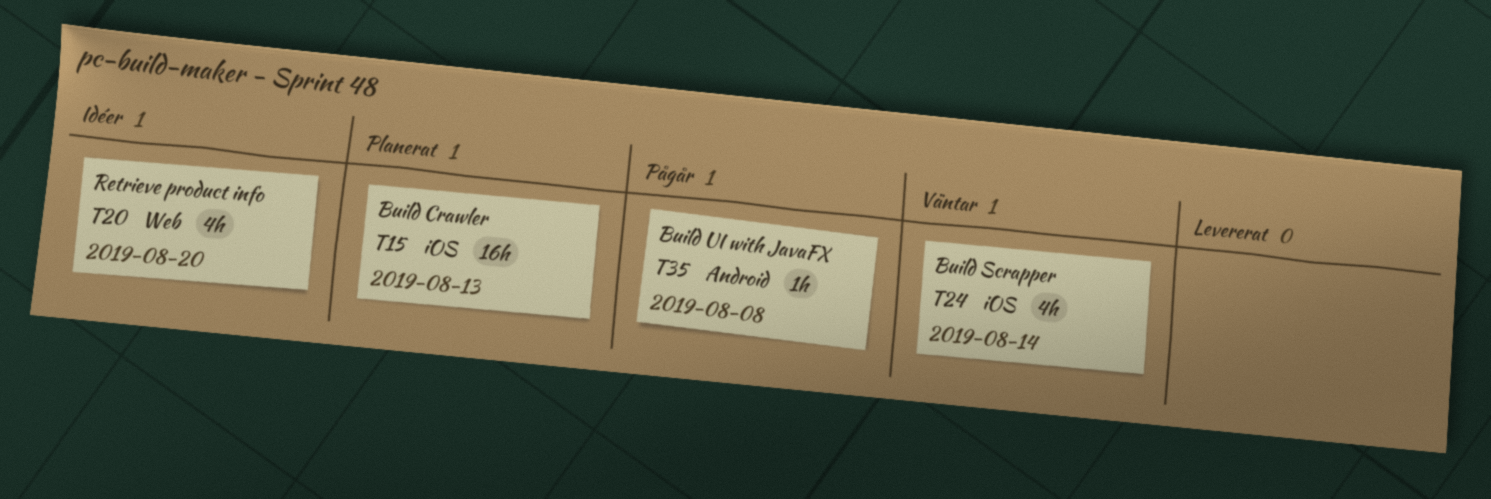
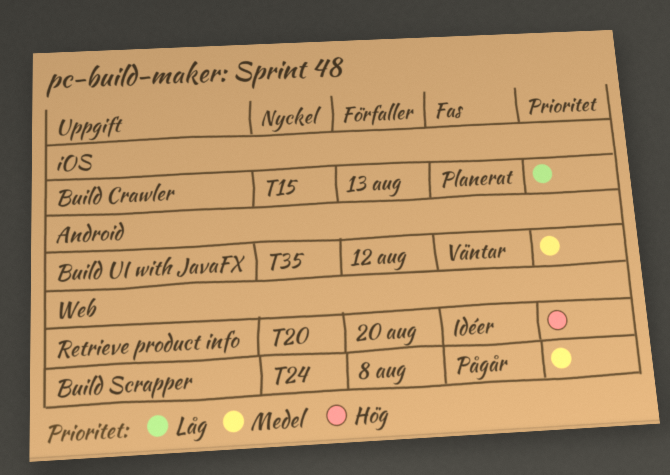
T24, status: Väntar -> Pågår
T24, label: iOS -> Web
T24, due: Aug 14 -> Aug 8
T35, status: Pågår -> Väntar
T35, due: Aug 8 -> Aug 12

